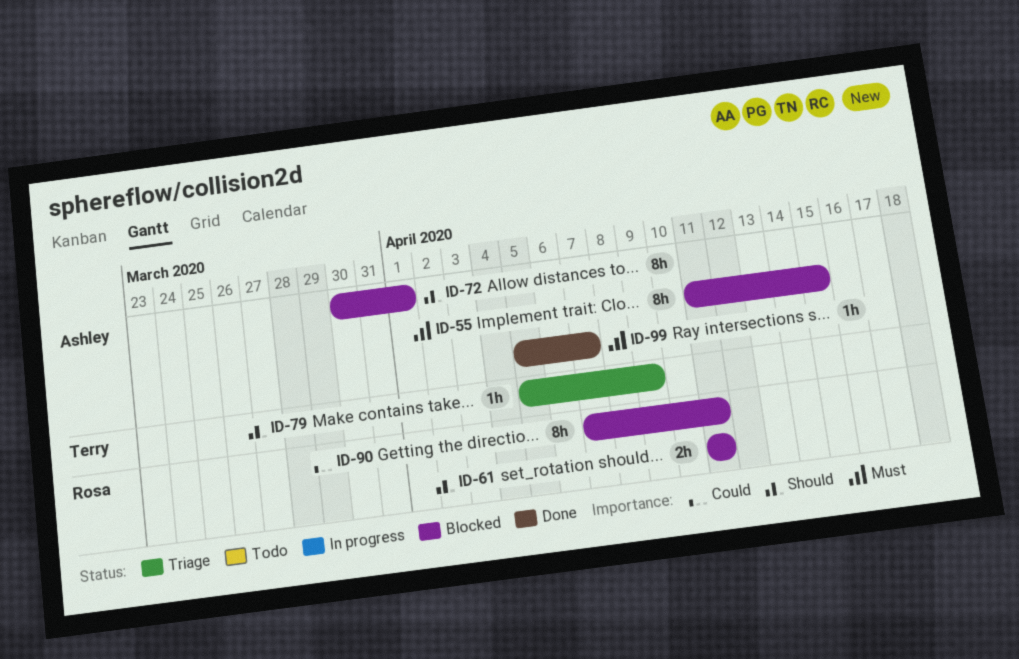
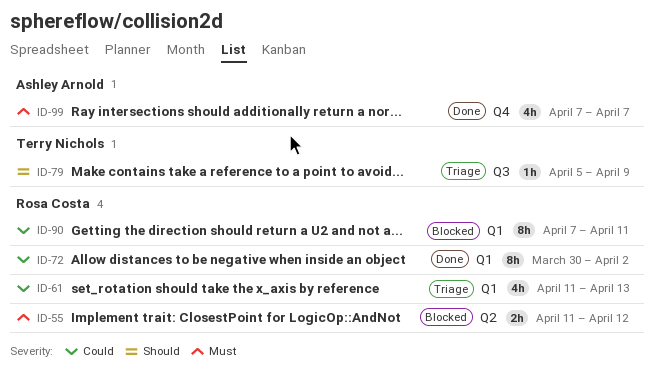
ID-55, owner: Ashley Arnold -> Rosa Costa
ID-55, estimate: 8h -> 2h
ID-55, due: Apr 15 -> Apr 12
ID-61, status: Blocked -> Triage
ID-61, priority: Should -> Could
ID-61, estimate: 2h -> 4h
ID-61, due: Apr 11 -> Apr 13
ID-72, status: Blocked -> Done
ID-72, owner: Ashley Arnold -> Rosa Costa
ID-72, priority: Should -> Could
ID-72, due: Apr 1 -> Apr 2
ID-99, estimate: 1h -> 4h
ID-99, start: Apr 5 -> Apr 7

